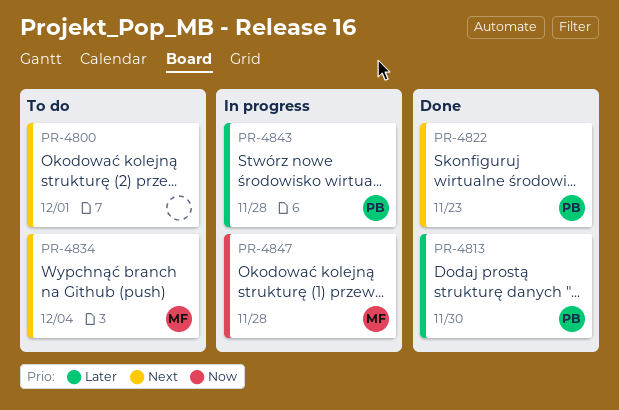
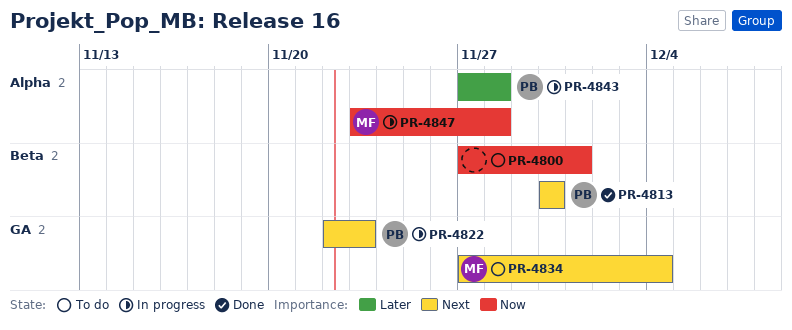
PR-4800, priority: Next -> Now
PR-4813, priority: Later -> Next
PR-4822, status: Done -> In progress

